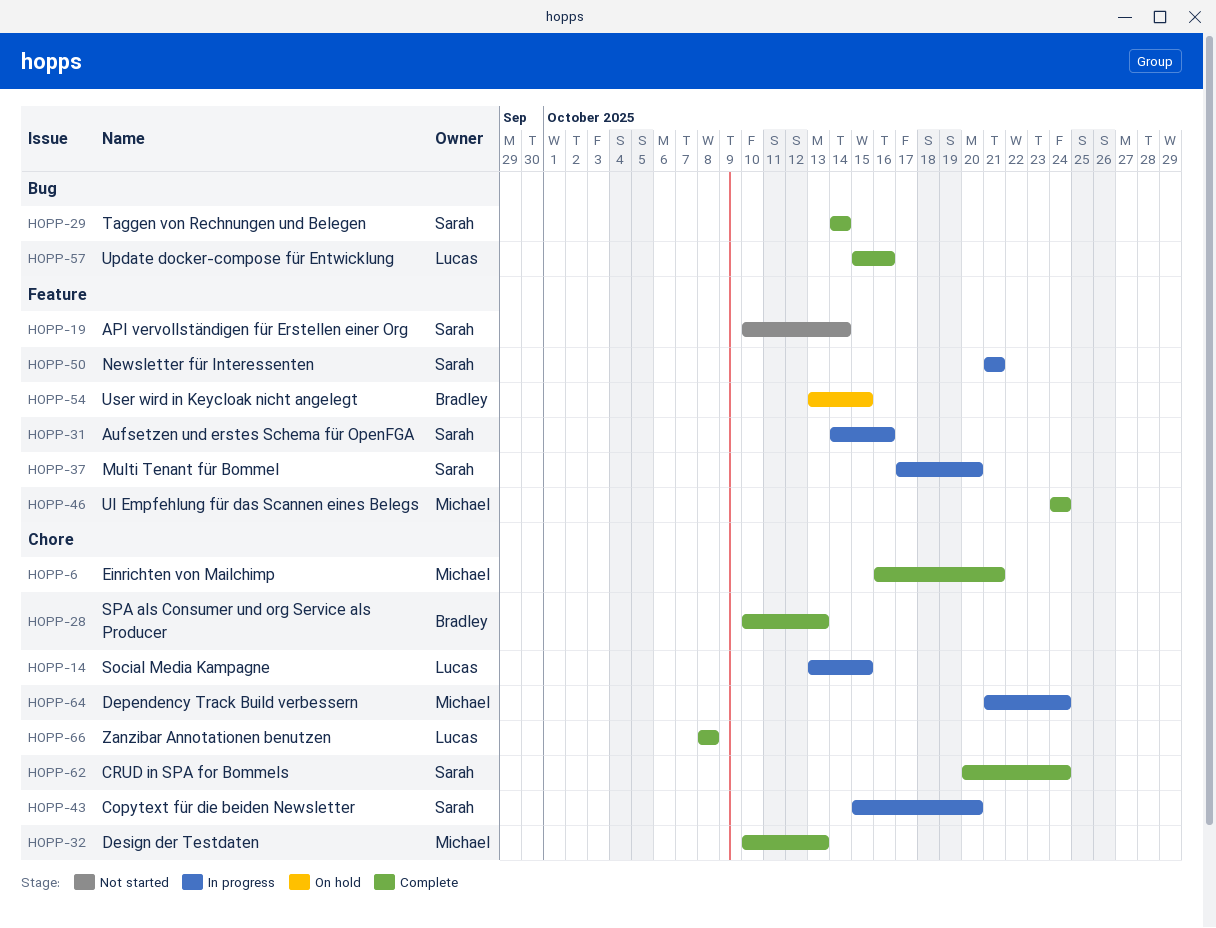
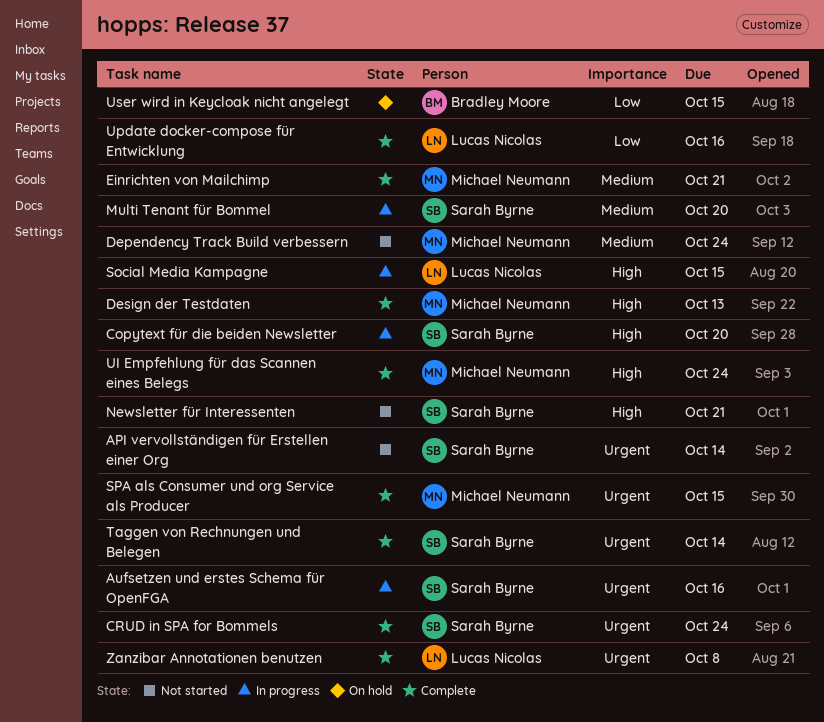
Dependency Track Build verbessern, status: In progress -> Not started
Newsletter für Interessenten, status: In progress -> Not started
SPA als Consumer und org Service als Producer, owner: Bradley Moore -> Michael Neumann
SPA als Consumer und org Service als Producer, due: Oct 13 -> Oct 15

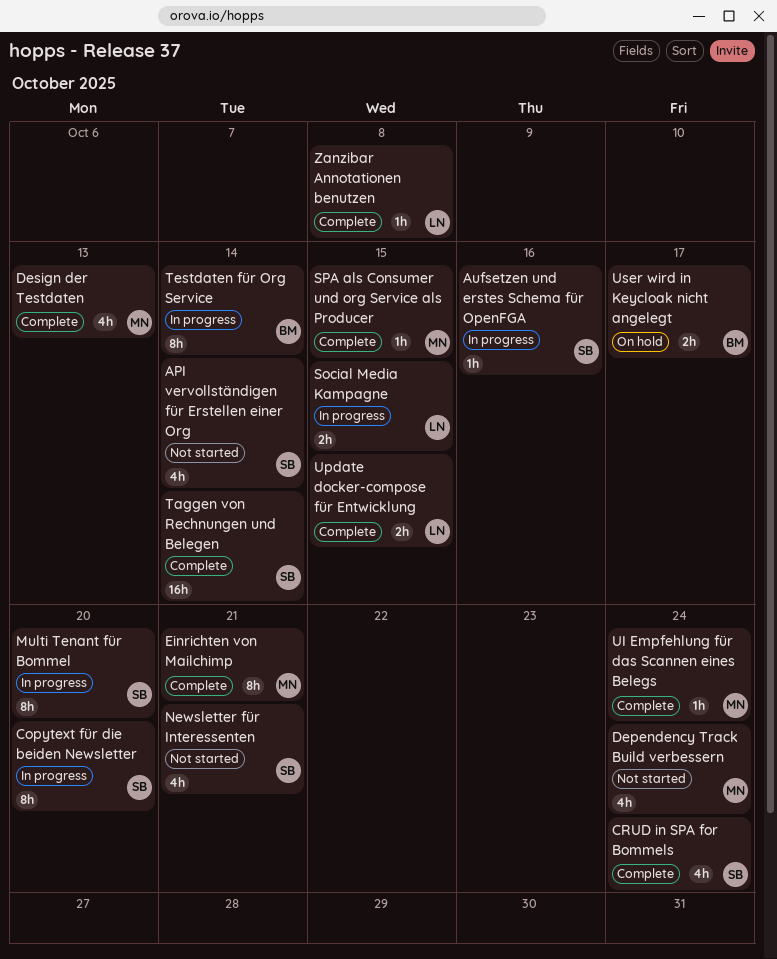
Testdaten für Org Service: none -> present
Update docker-compose für Entwicklung, due: Oct 16 -> Oct 15
User wird in Keycloak nicht angelegt, due: Oct 15 -> Oct 17

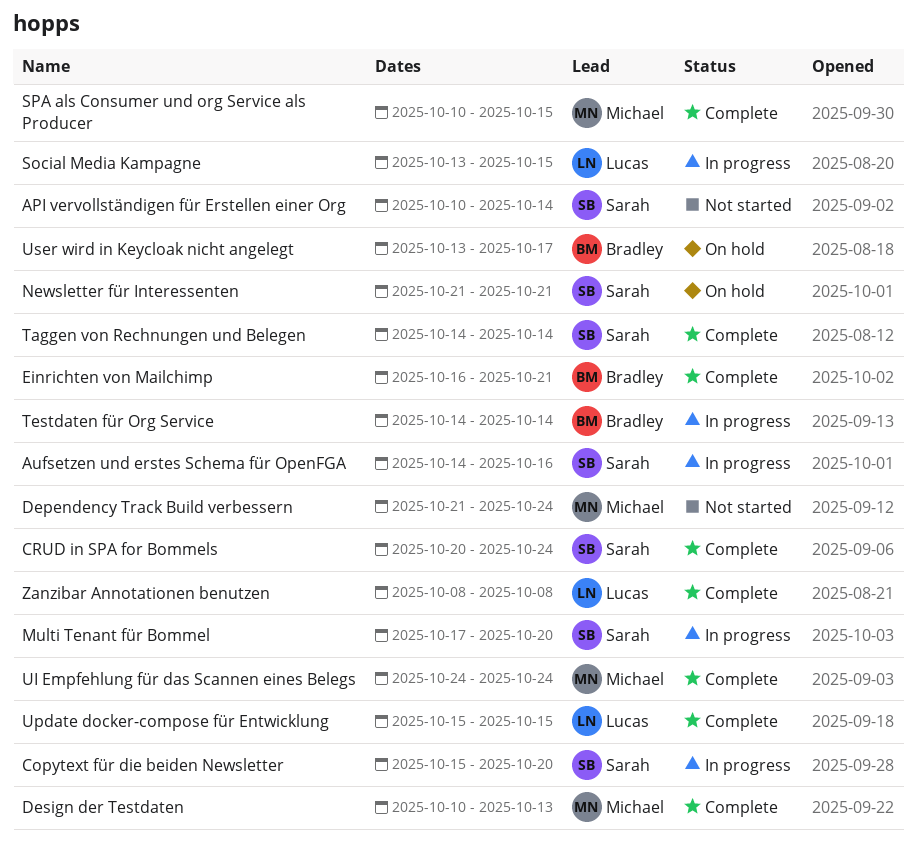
Einrichten von Mailchimp, owner: Michael -> Bradley
Newsletter für Interessenten, status: Not started -> On hold

